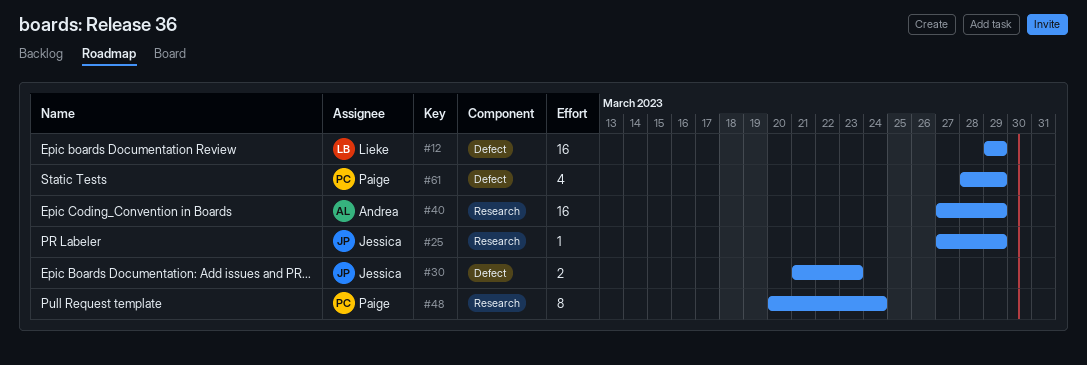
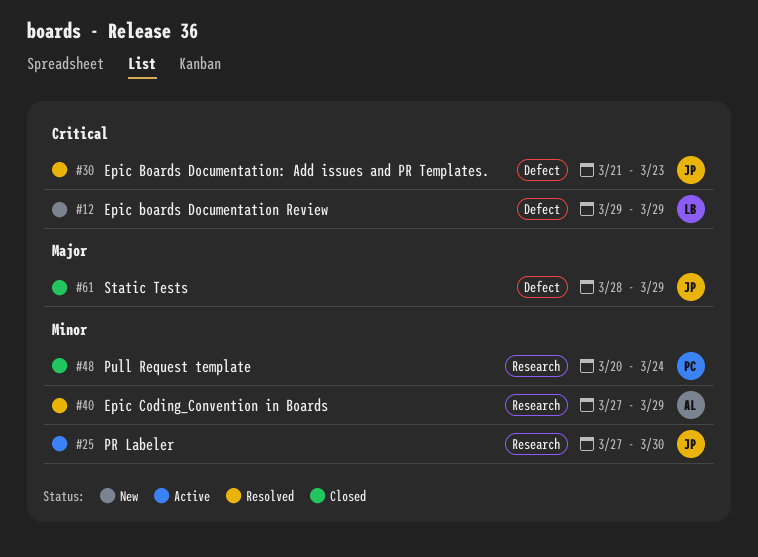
#25, due: Mar 29 -> Mar 30
#61, owner: Paige -> Jessica

